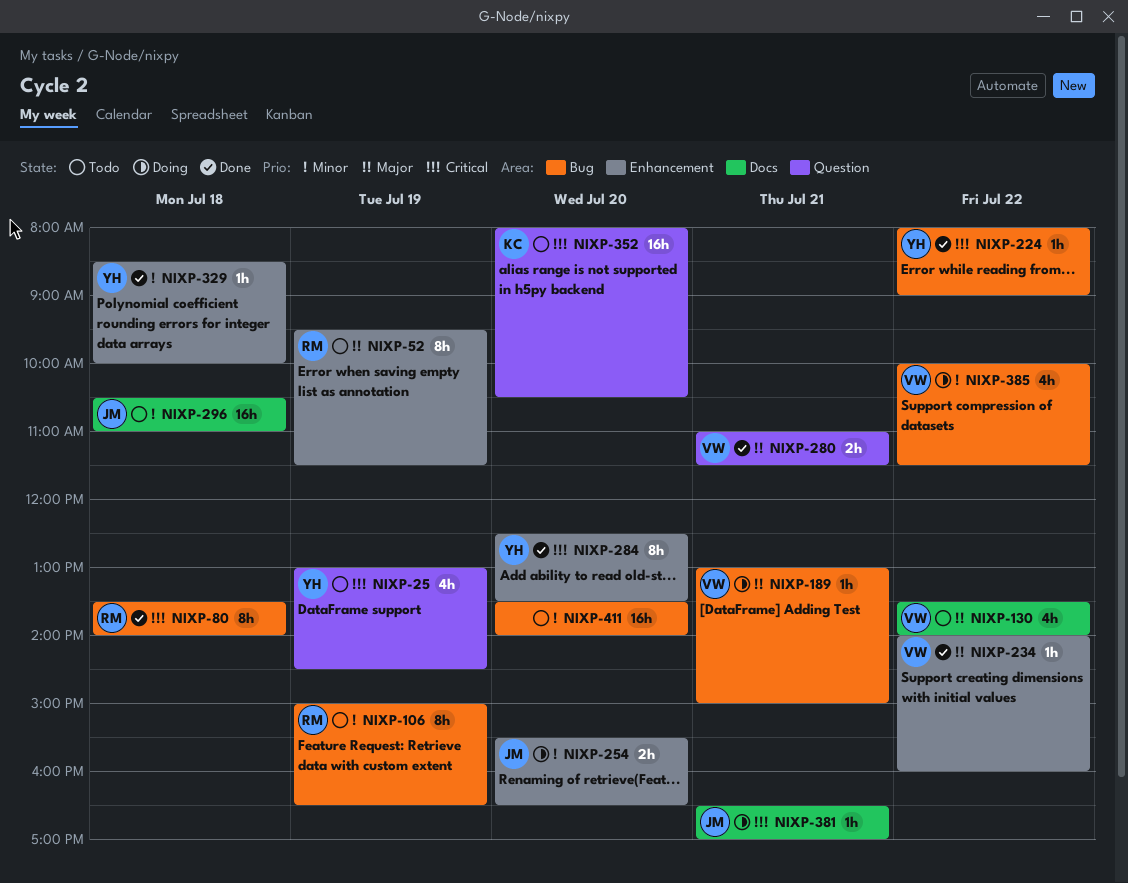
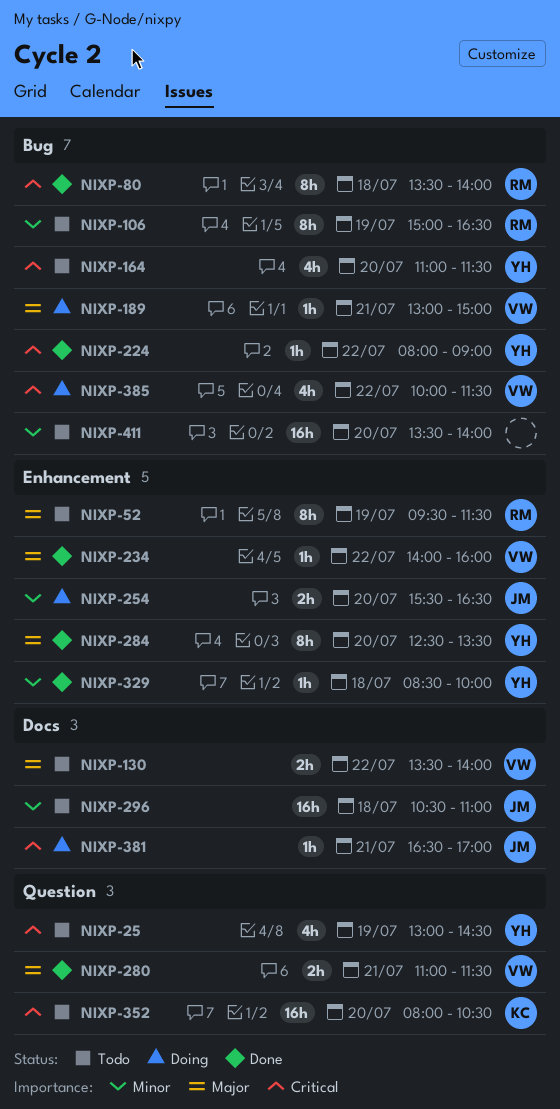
NIXP-130, estimate: 4h -> 2h
NIXP-164: none -> present
NIXP-284, priority: Critical -> Major
NIXP-385, priority: Minor -> Critical

